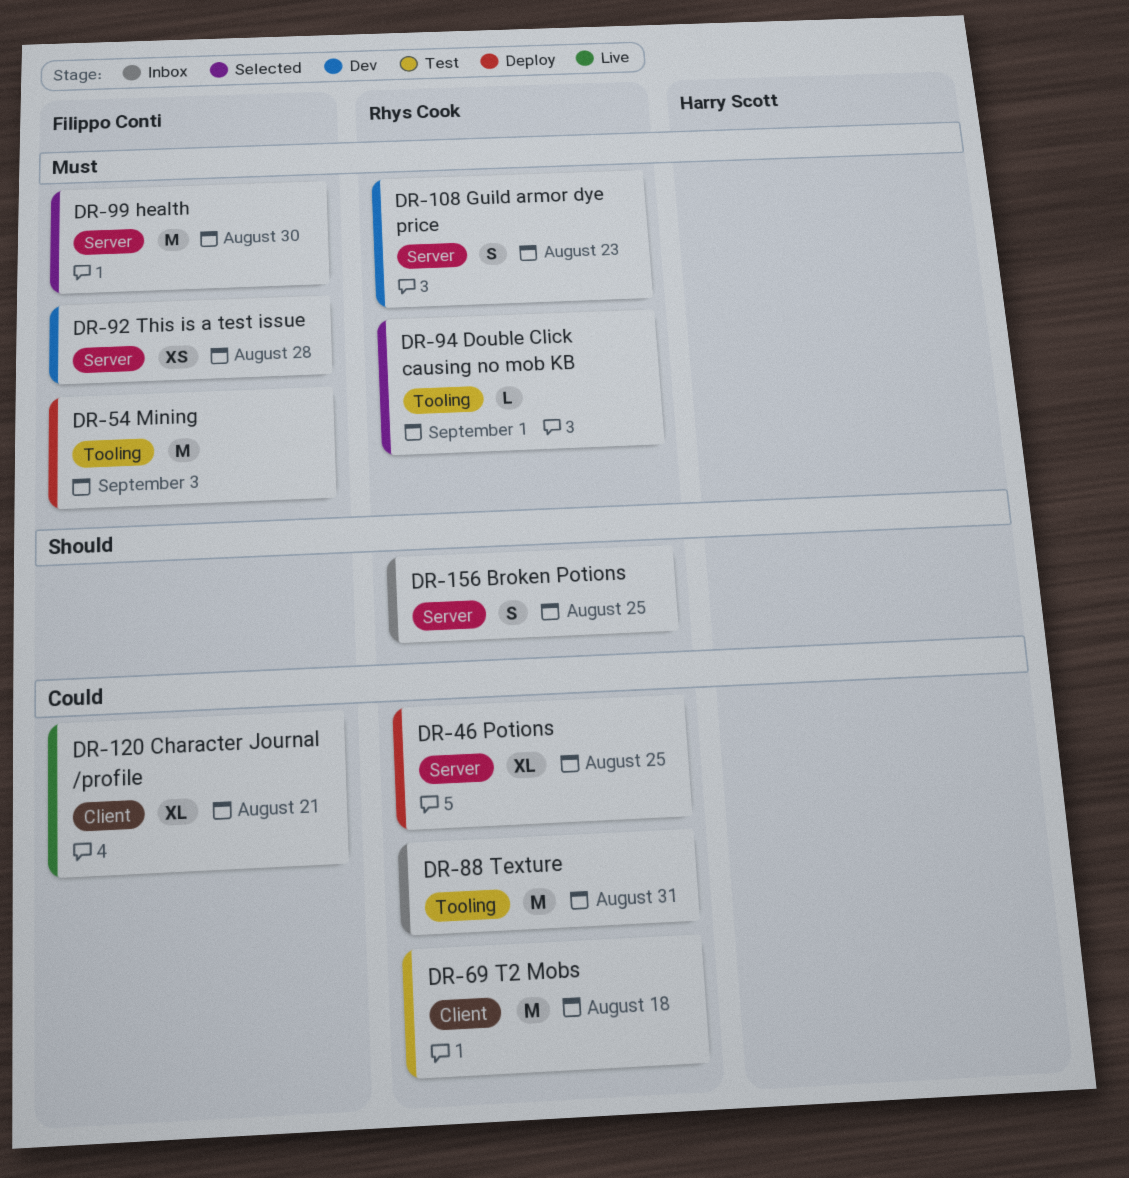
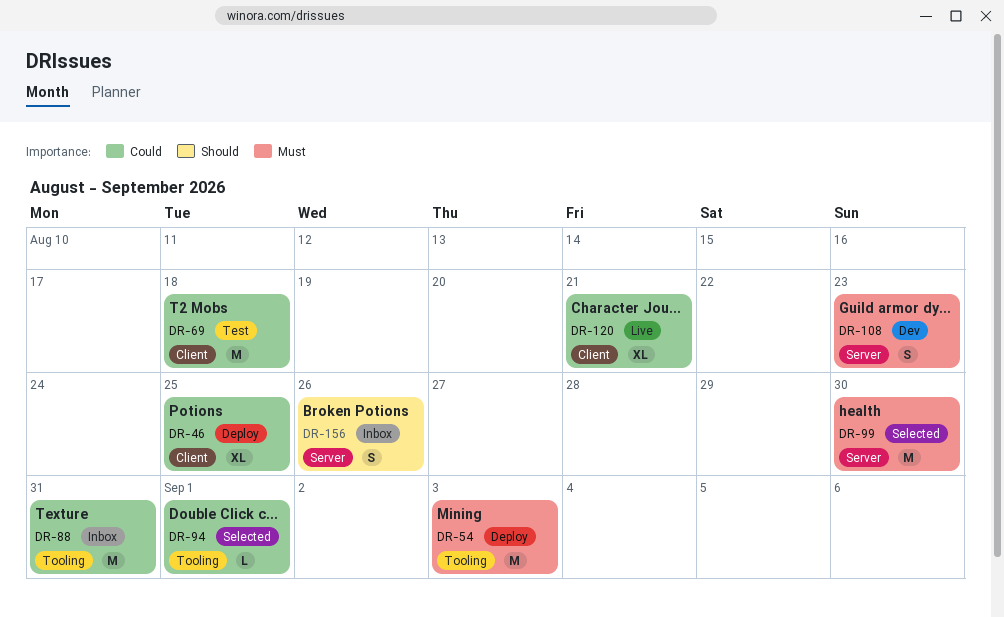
DR-46, label: Server -> Client
DR-92: present -> none
DR-94, priority: Must -> Could
DR-156, due: Aug 25 -> Aug 26

